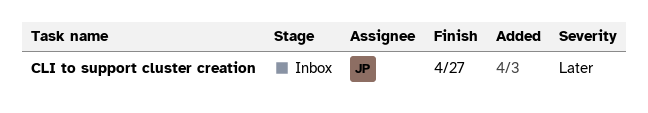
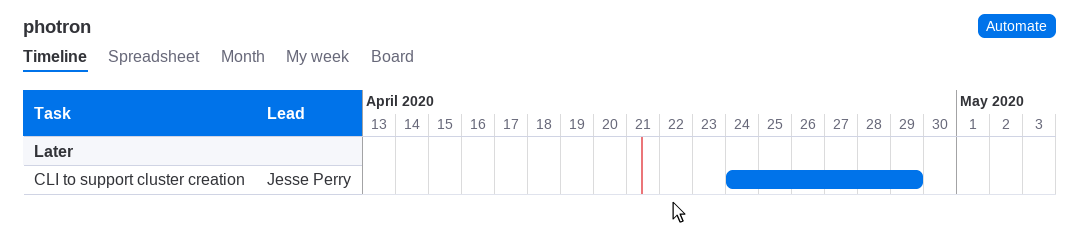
CLI to support cluster creation, due: Apr 27 -> Apr 29

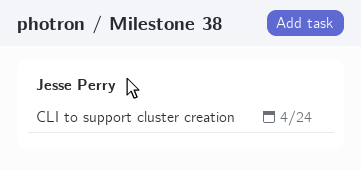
CLI to support cluster creation, due: Apr 29 -> Apr 24

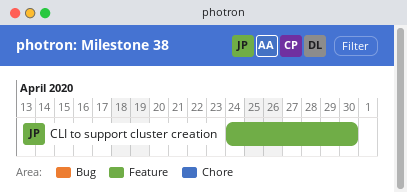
CLI to support cluster creation, due: Apr 24 -> Apr 30

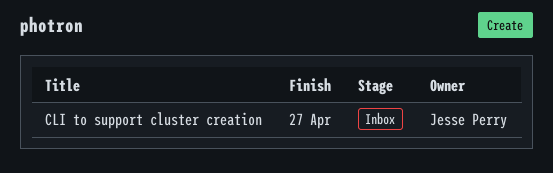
CLI to support cluster creation, due: Apr 30 -> Apr 27

